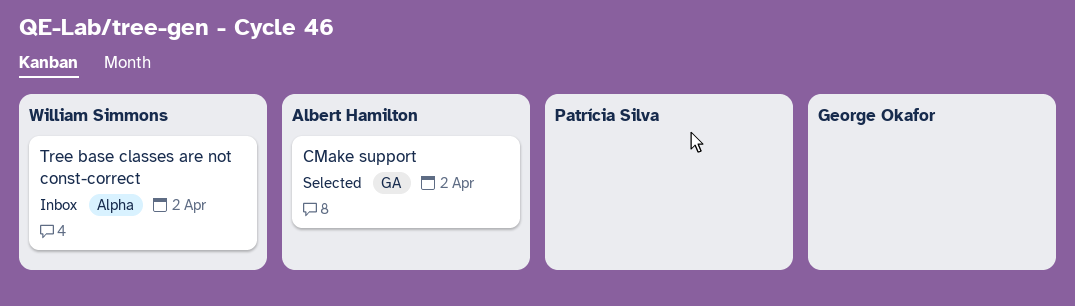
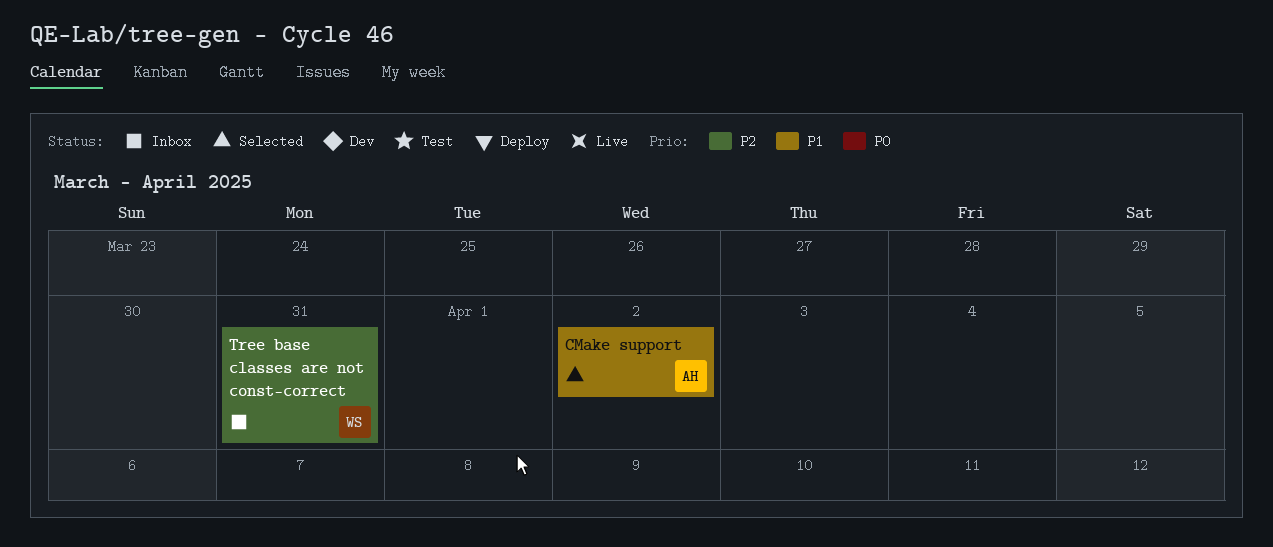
Tree base classes are not const-correct, due: Apr 2 -> Mar 31

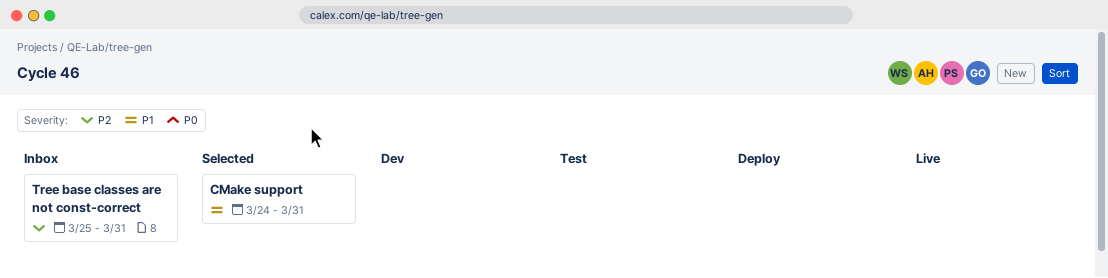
CMake support, due: Apr 2 -> Mar 31

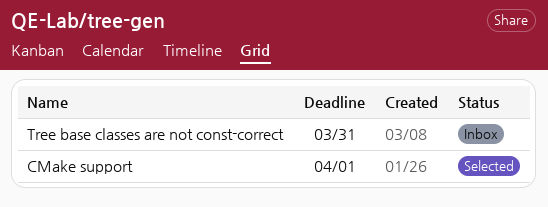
CMake support, due: Mar 31 -> Apr 1

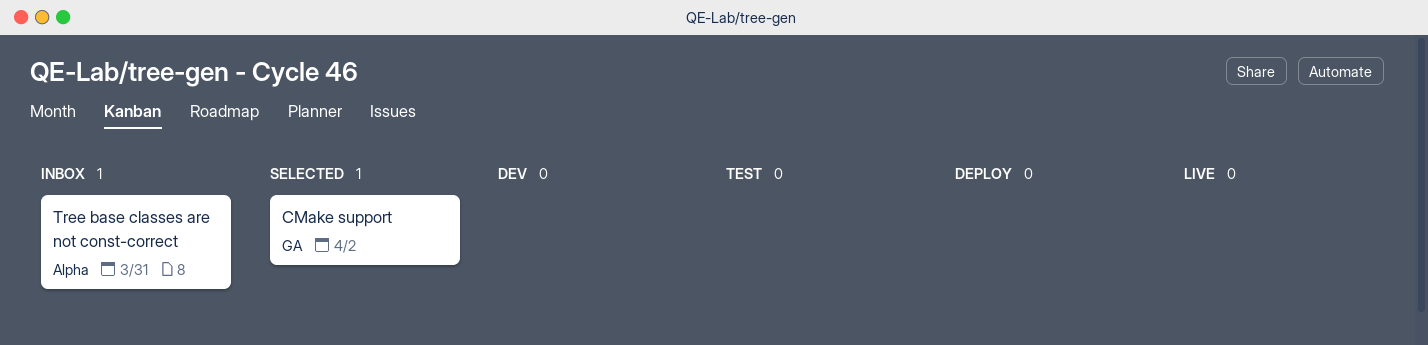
CMake support, due: Apr 1 -> Apr 2

